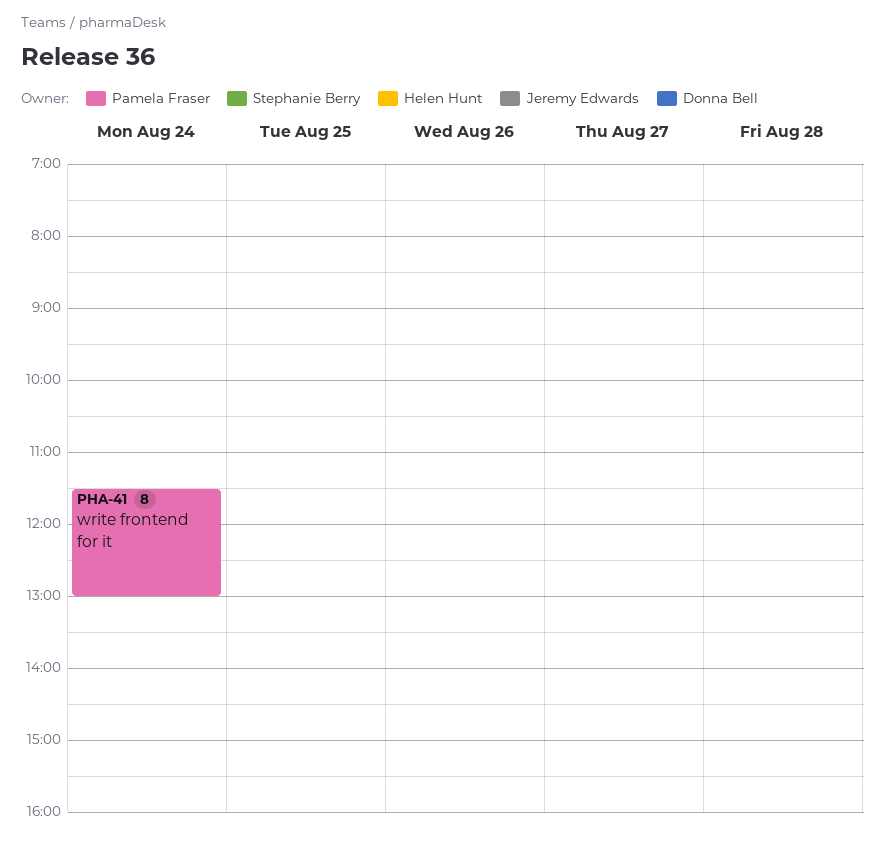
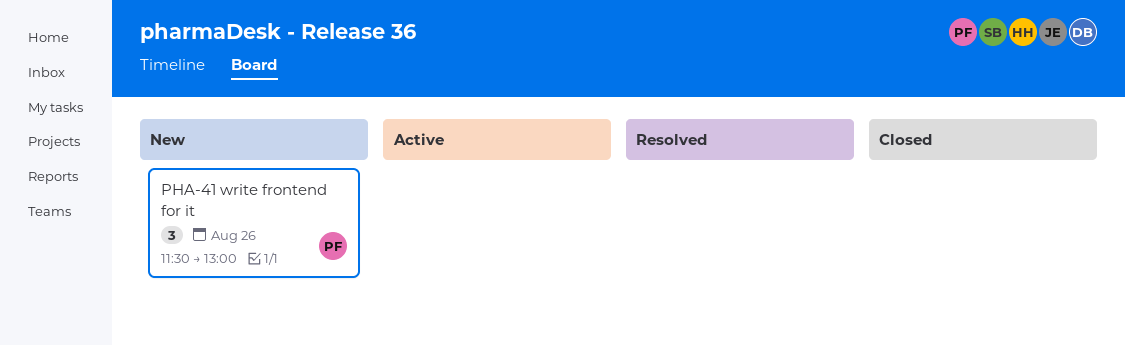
PHA-41, estimate: 8 -> 3
PHA-41, day: Aug 24 -> Aug 26

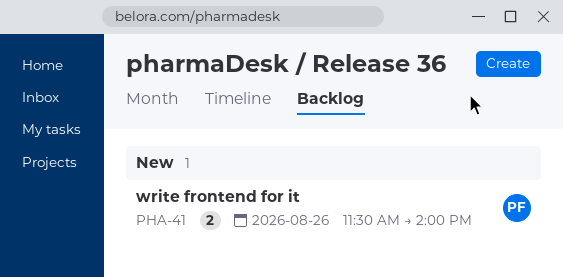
PHA-41, estimate: 3 -> 2
PHA-41, ends: 13:00 -> 14:00

